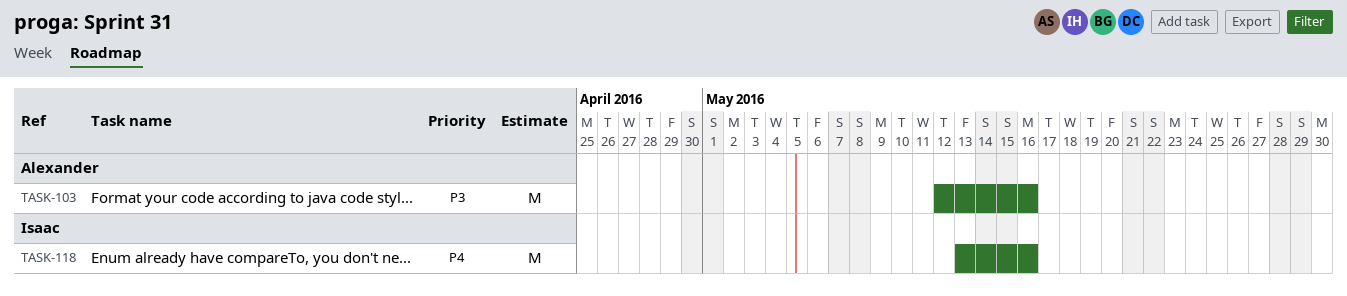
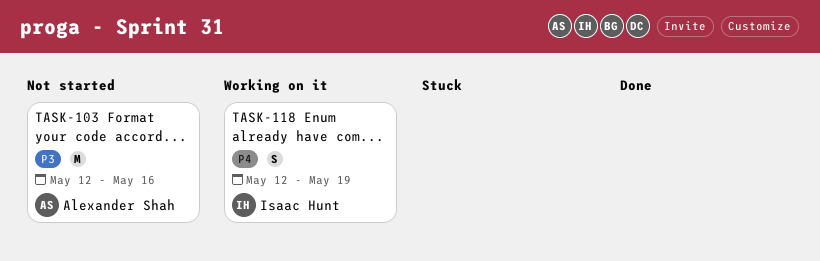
TASK-118, estimate: M -> S
TASK-118, start: May 13 -> May 12
TASK-118, due: May 16 -> May 19

